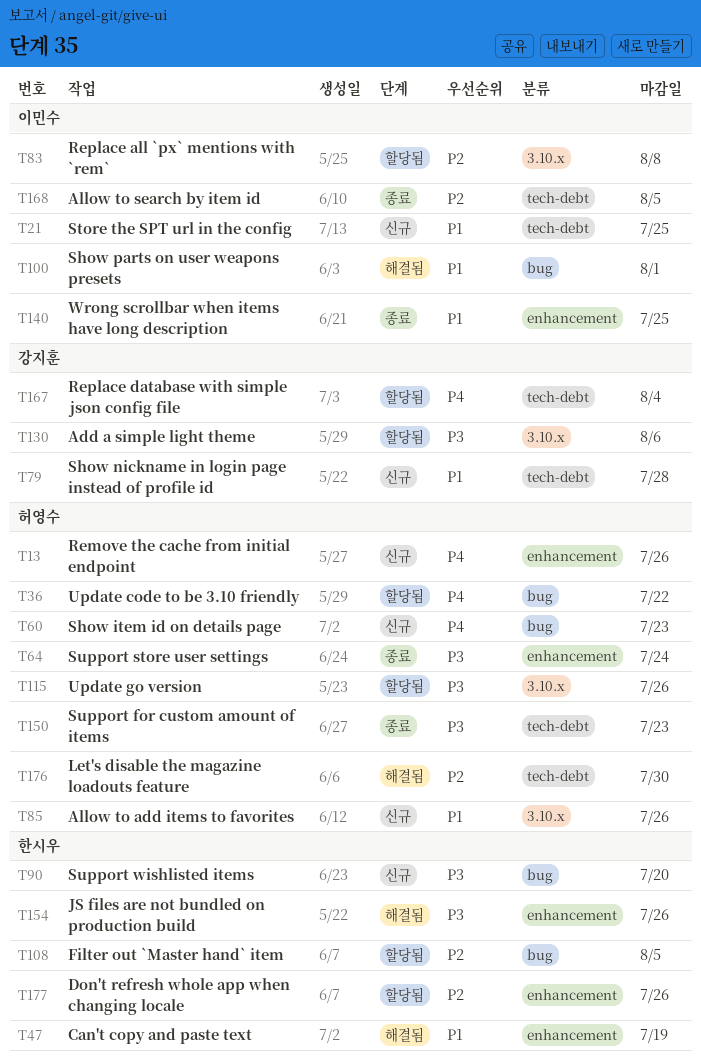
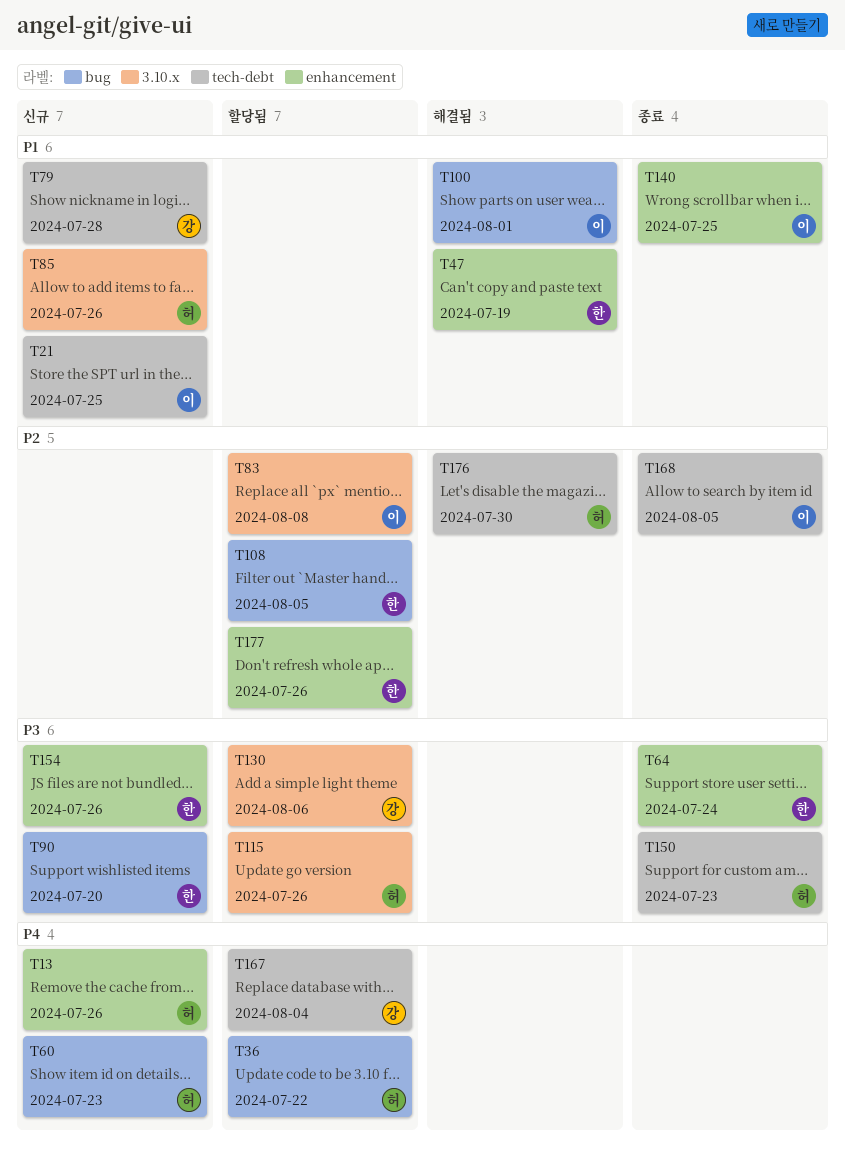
T64, owner: 허영수 -> 한시우
T154, status: 해결됨 -> 신규

